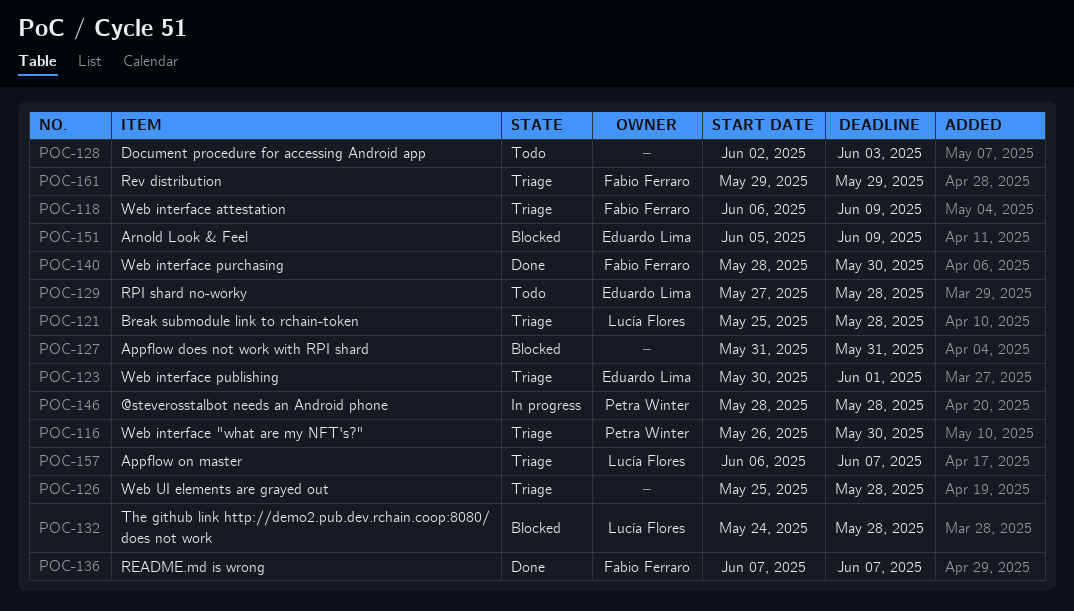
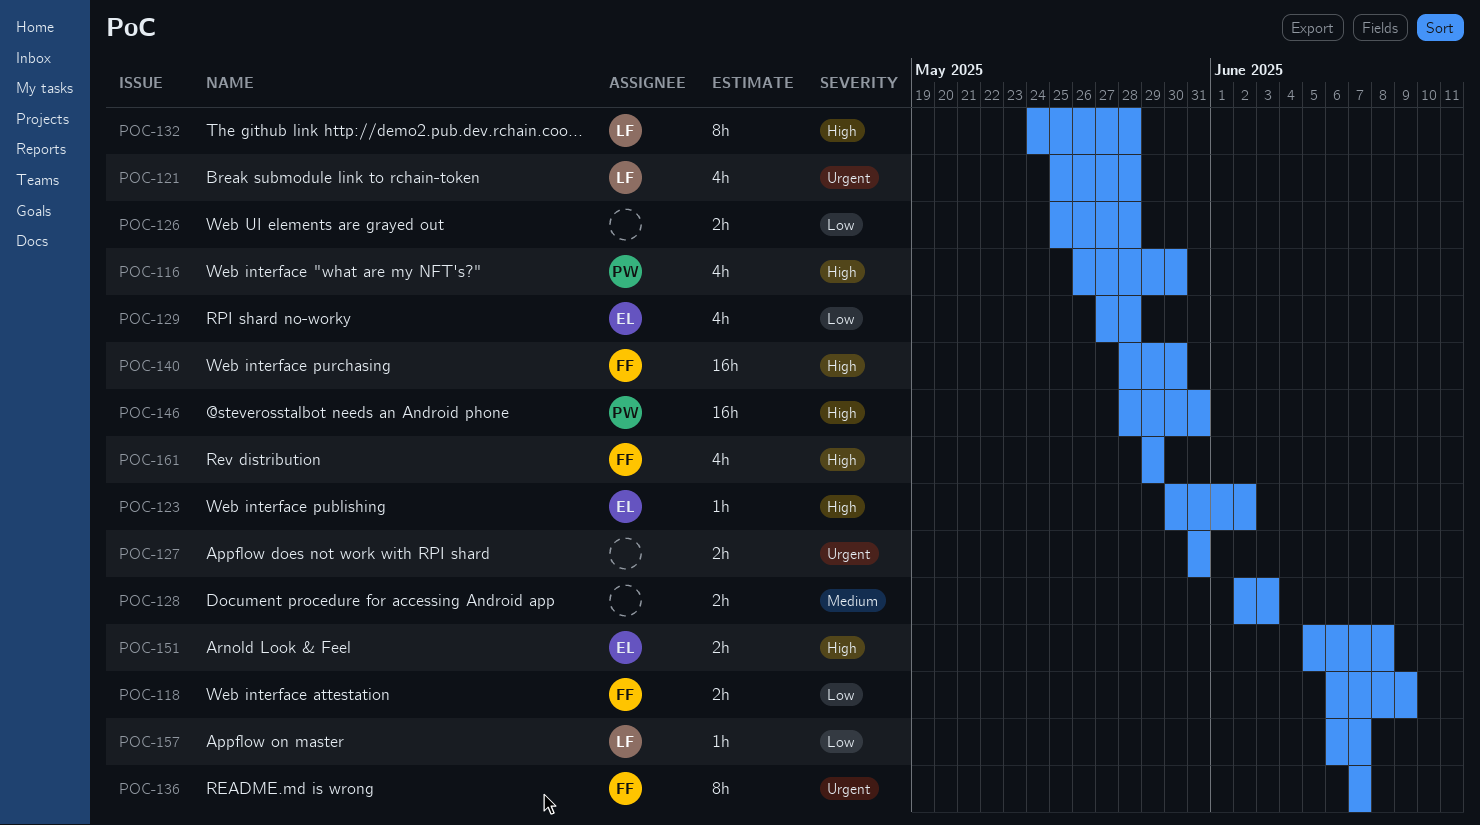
POC-123, due: Jun 1 -> Jun 2
POC-146, due: May 28 -> May 31
POC-151, due: Jun 9 -> Jun 8

